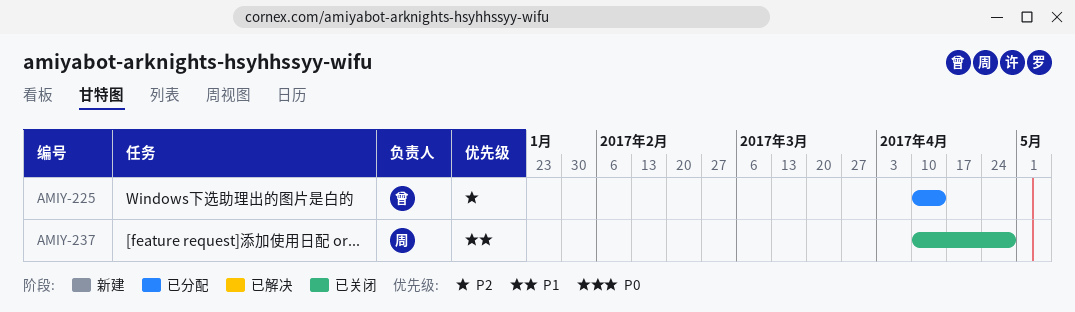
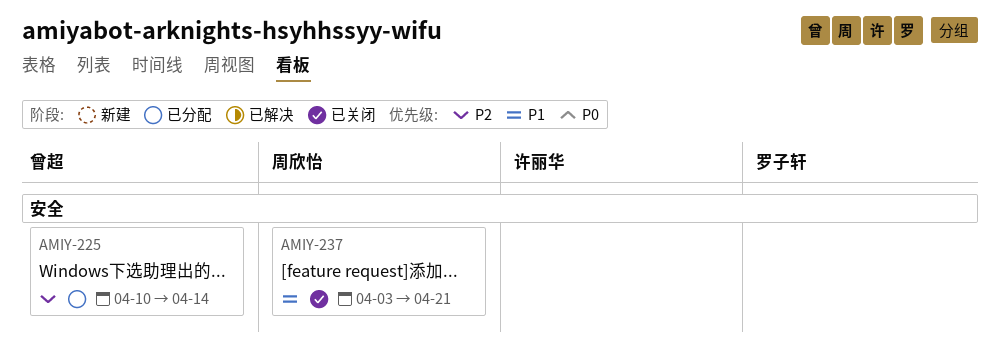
AMIY-237, start: Apr 10 -> Apr 3
AMIY-237, due: Apr 28 -> Apr 21

